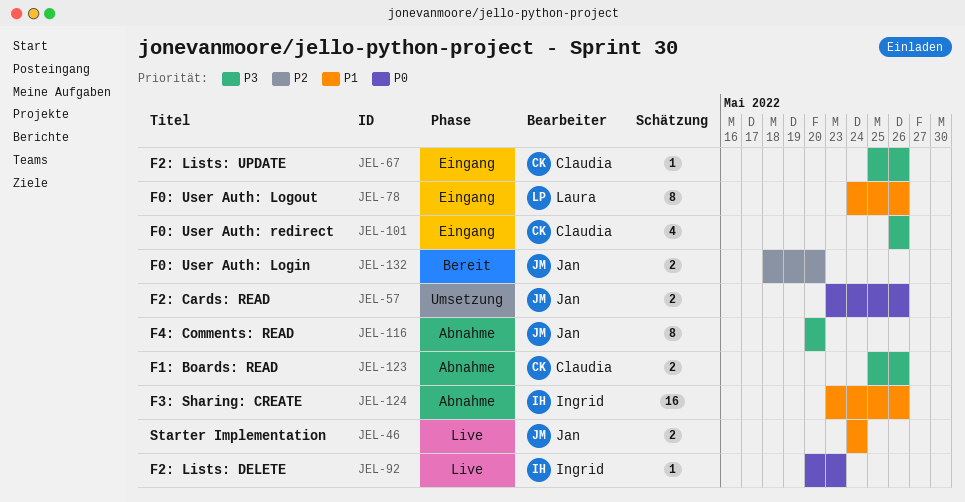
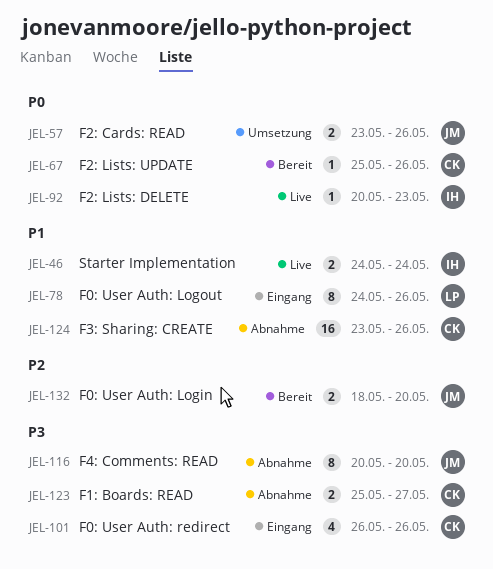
JEL-46, owner: Jan -> Ingrid
JEL-67, status: Eingang -> Bereit
JEL-67, priority: P3 -> P0
JEL-123, due: May 26 -> May 27
JEL-124, owner: Ingrid -> Claudia

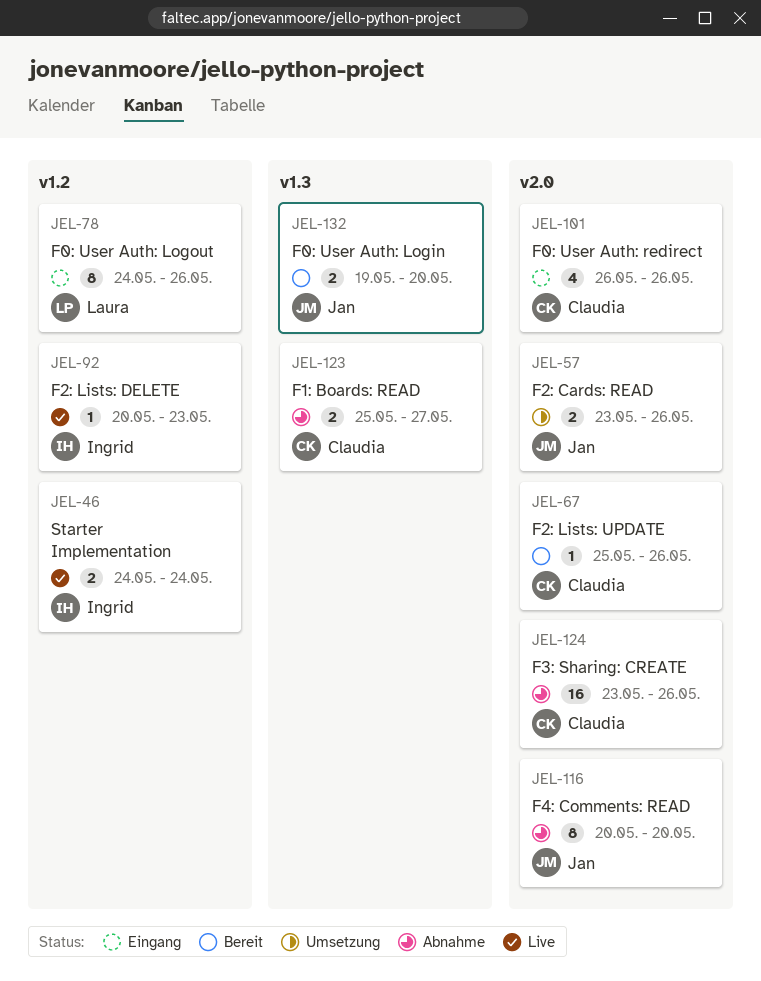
JEL-132, start: May 18 -> May 19

